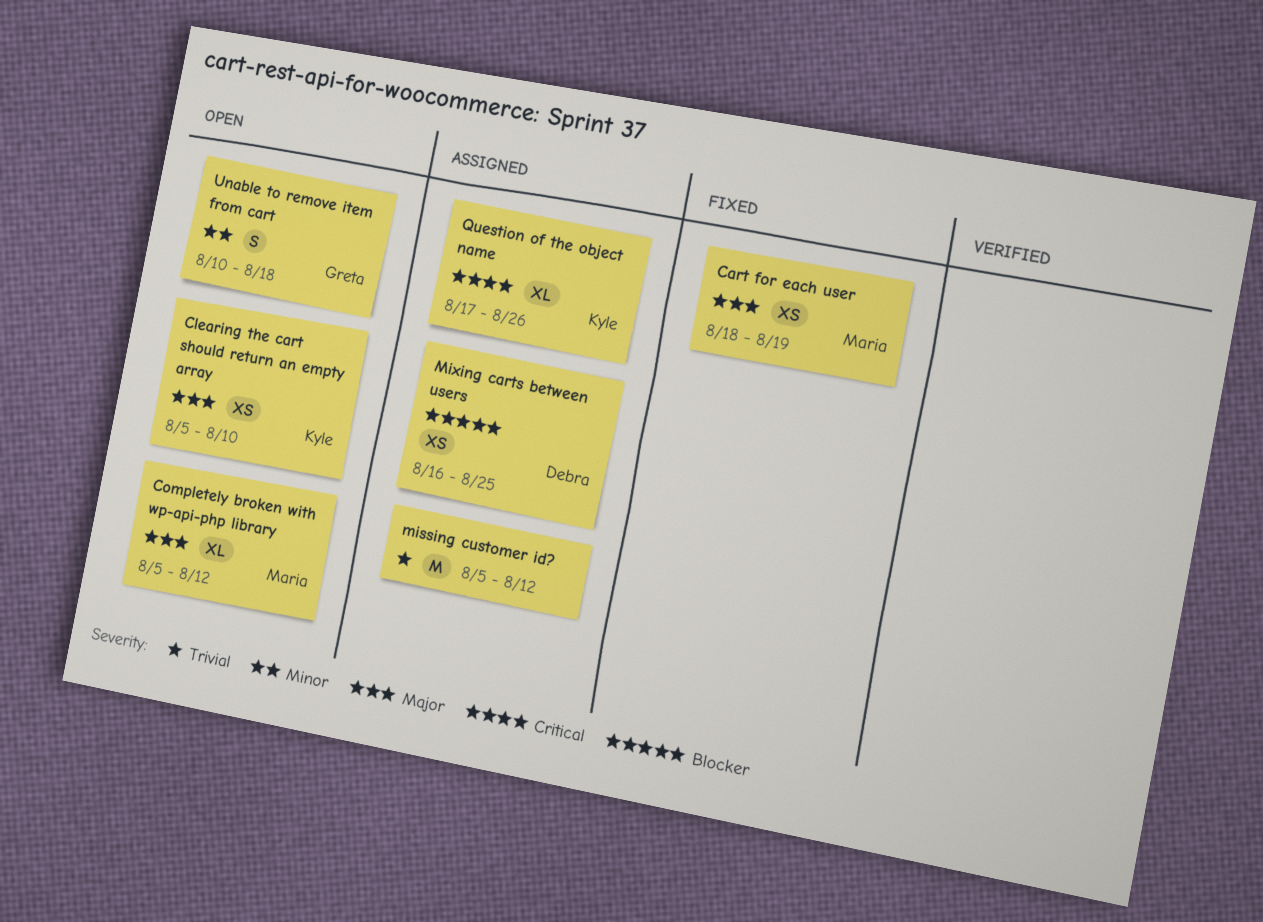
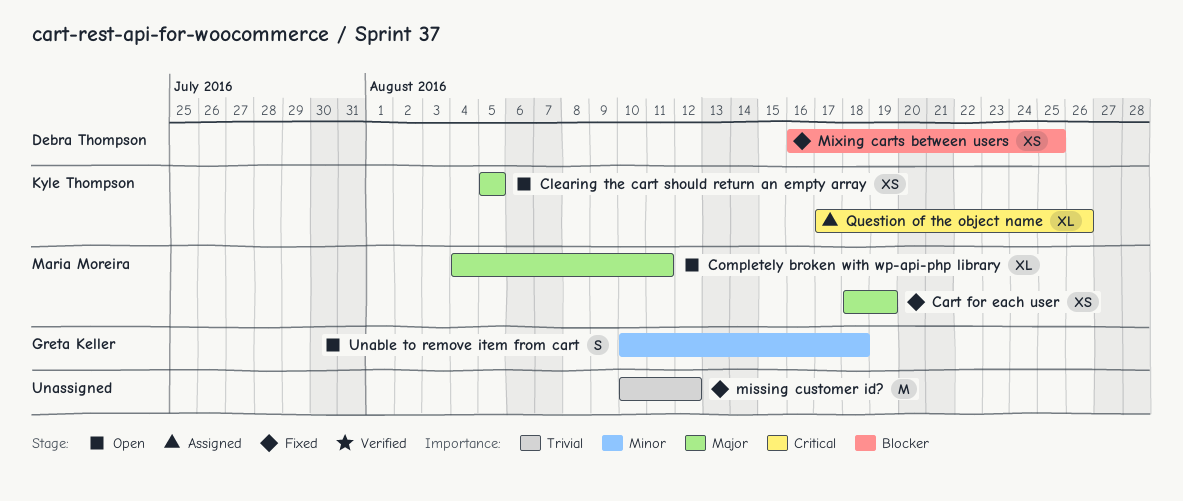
Clearing the cart should return an empty array, due: Aug 10 -> Aug 5
Completely broken with wp-api-php library, start: Aug 5 -> Aug 4
Completely broken with wp-api-php library, due: Aug 12 -> Aug 11
missing customer id?, status: Assigned -> Fixed
missing customer id?, start: Aug 5 -> Aug 10
Mixing carts between users, status: Assigned -> Fixed

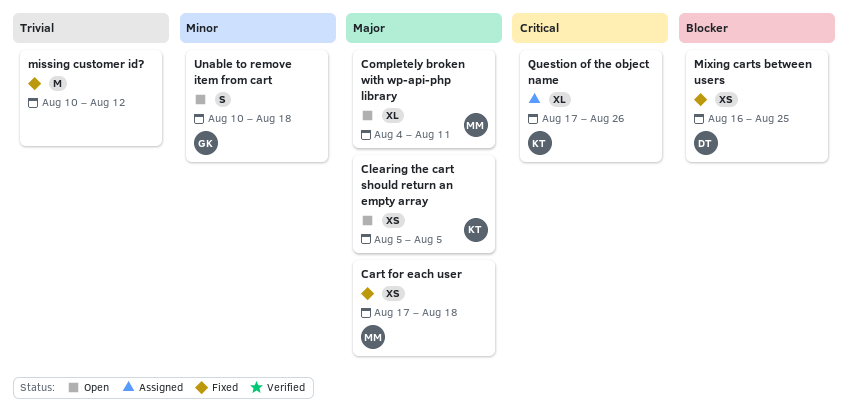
Cart for each user, start: Aug 18 -> Aug 17
Cart for each user, due: Aug 19 -> Aug 18

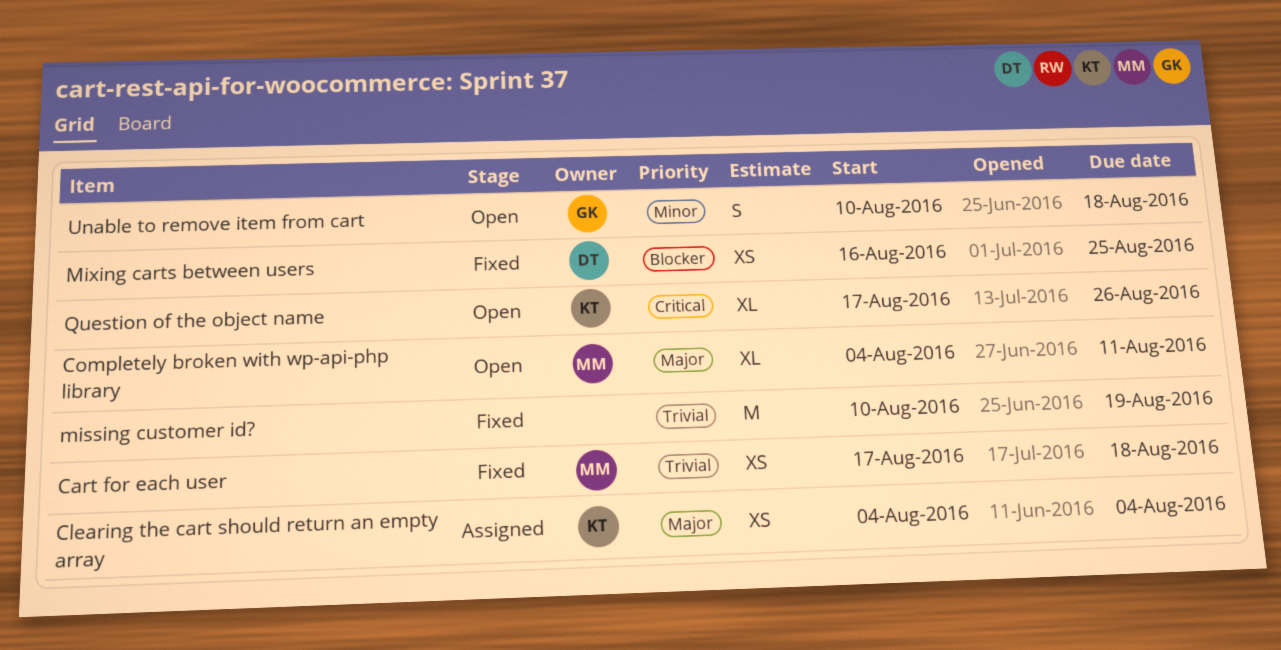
Cart for each user, priority: Major -> Trivial
Clearing the cart should return an empty array, status: Open -> Assigned
Clearing the cart should return an empty array, start: Aug 5 -> Aug 4
Clearing the cart should return an empty array, due: Aug 5 -> Aug 4
missing customer id?, due: Aug 12 -> Aug 19
Question of the object name, status: Assigned -> Open

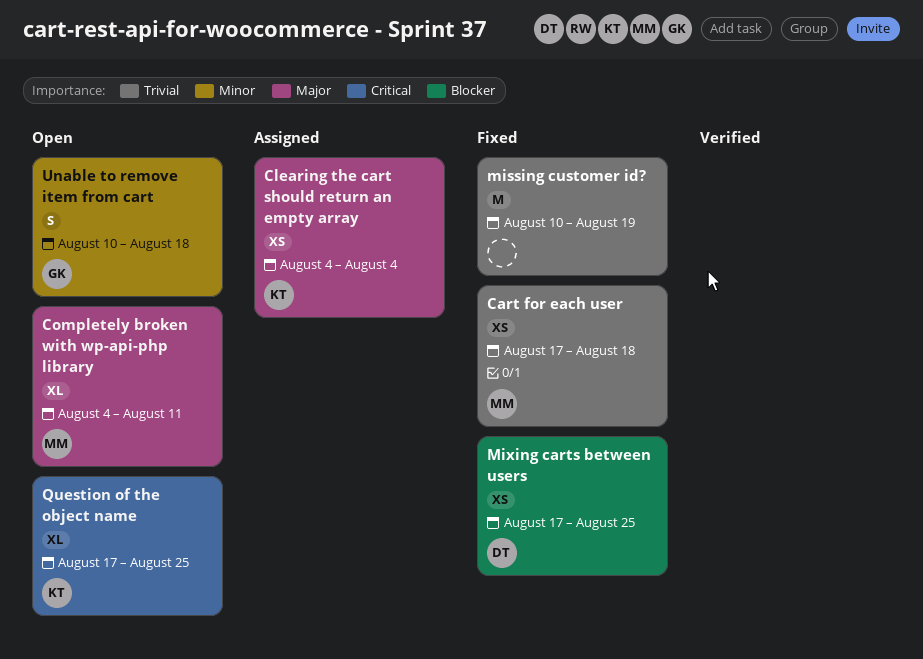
Mixing carts between users, start: Aug 16 -> Aug 17
Question of the object name, due: Aug 26 -> Aug 25

